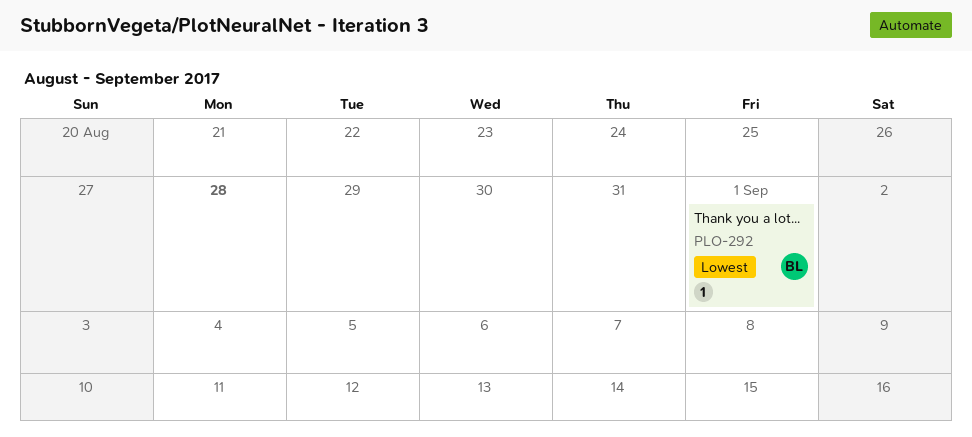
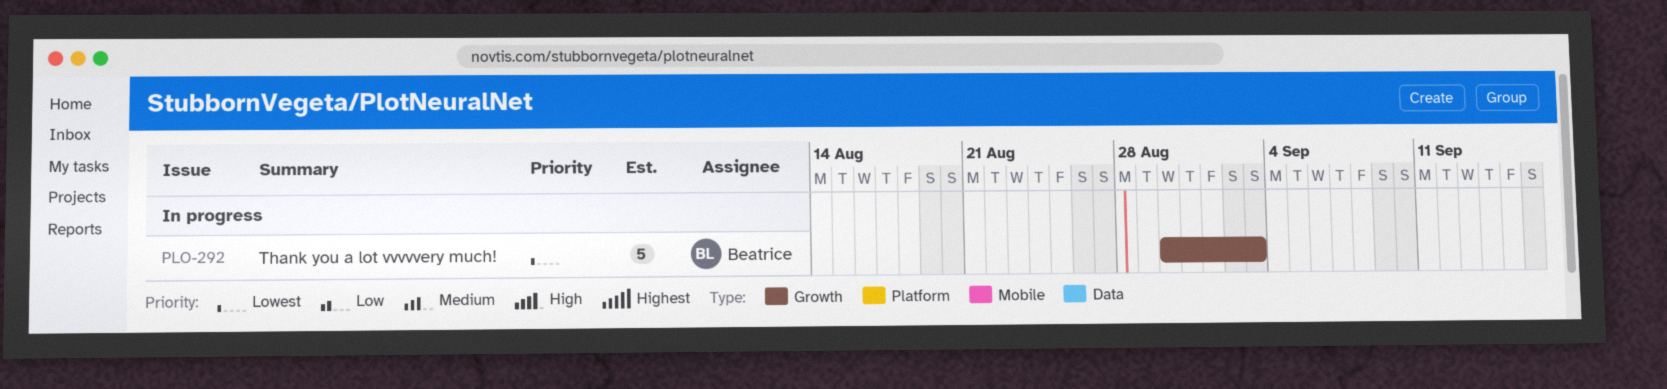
PLO-292, estimate: 1 -> 5
PLO-292, due: Sep 1 -> Sep 3

